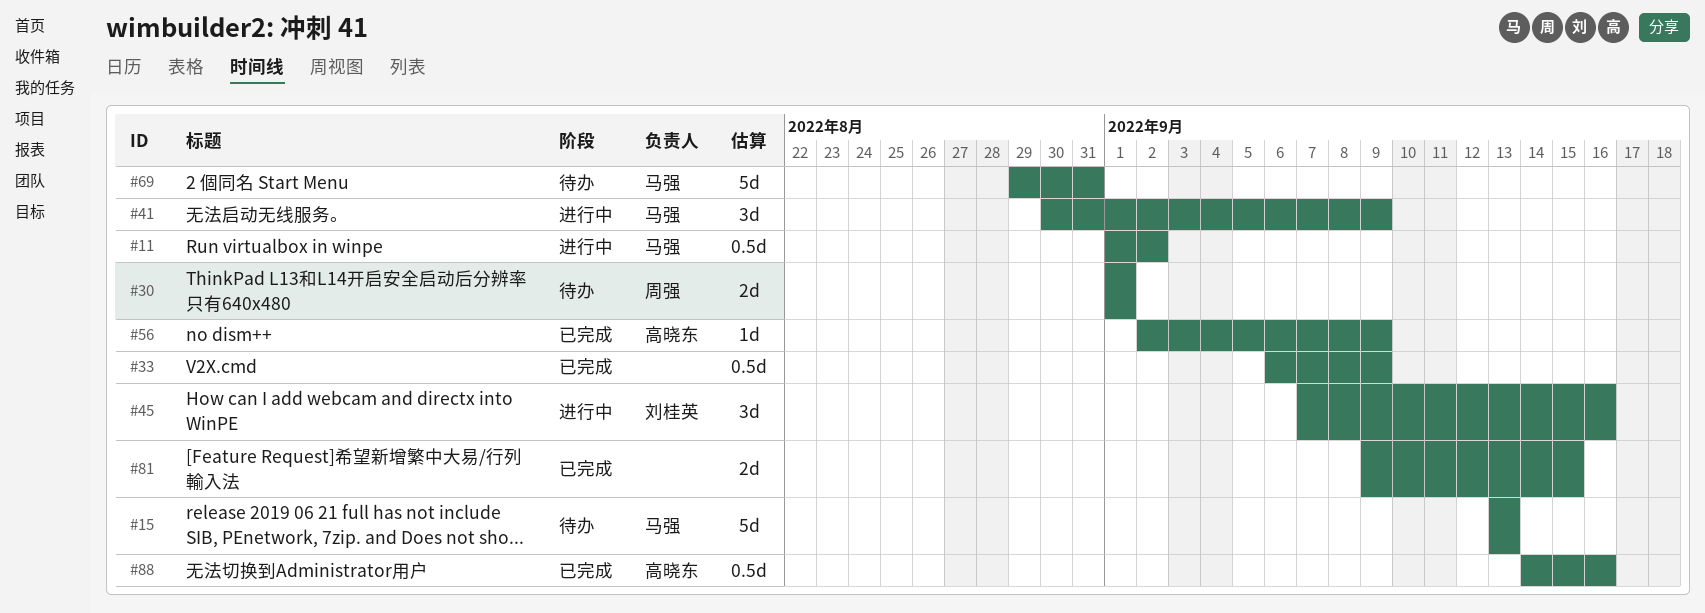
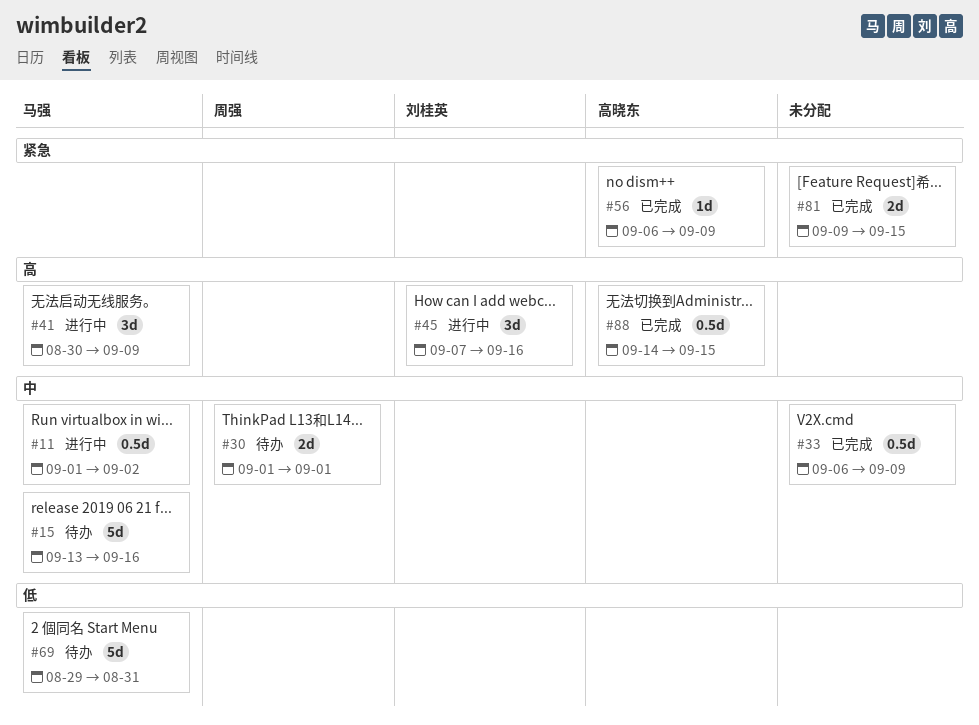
#15, due: Sep 13 -> Sep 16
#56, start: Sep 2 -> Sep 6
#88, due: Sep 16 -> Sep 15

